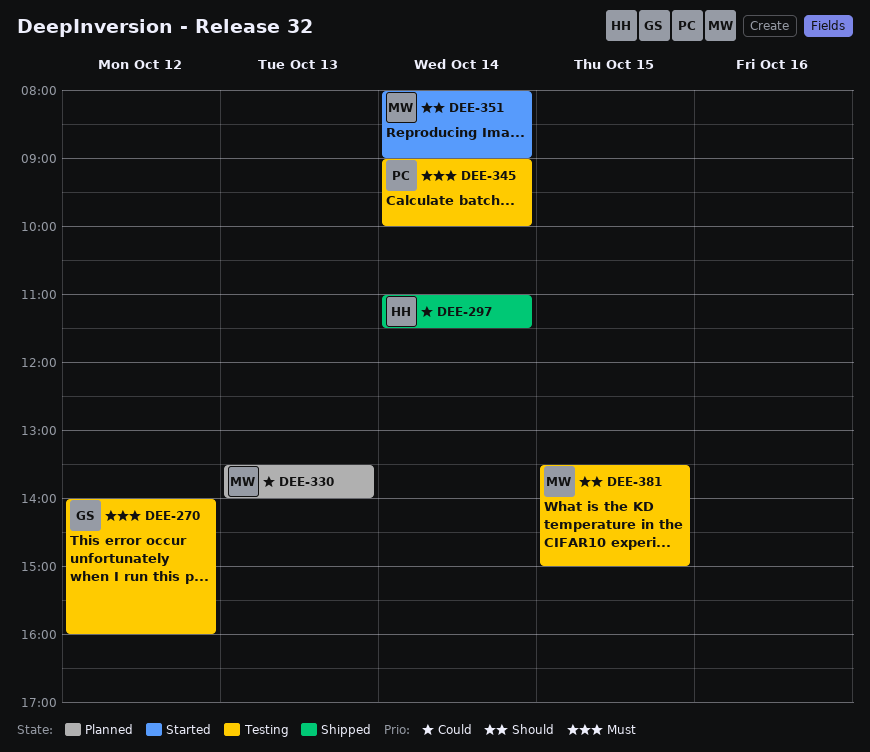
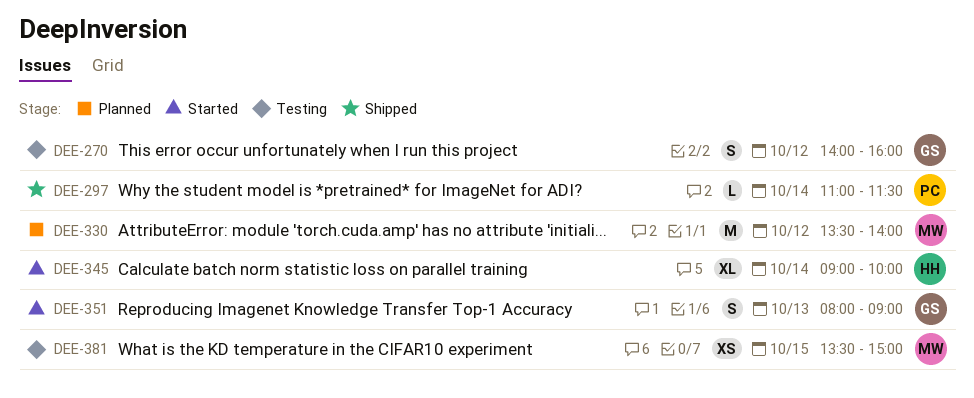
DEE-297, owner: HH -> PC
DEE-330, day: Oct 13 -> Oct 12
DEE-345, status: Testing -> Started
DEE-345, owner: PC -> HH
DEE-351, owner: MW -> GS
DEE-351, day: Oct 14 -> Oct 13

